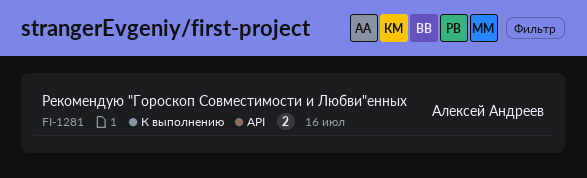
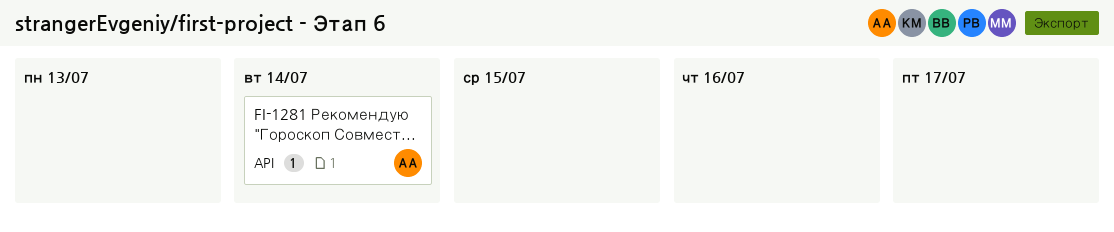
FI-1281, estimate: 2 -> 1
FI-1281, due: Jul 16 -> Jul 14

